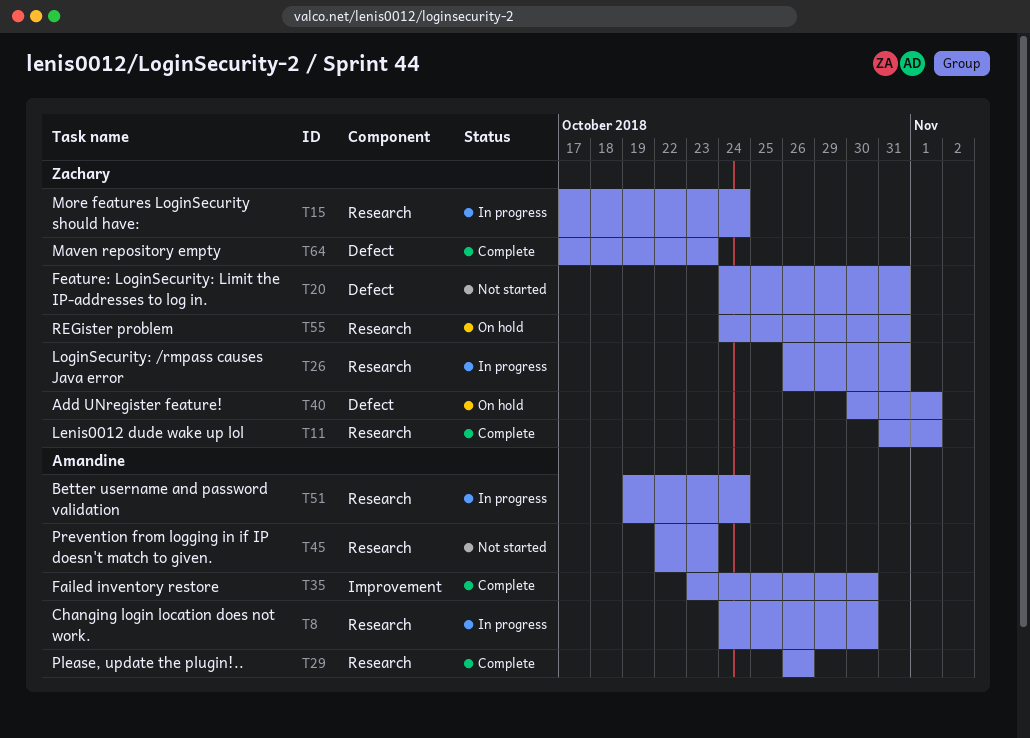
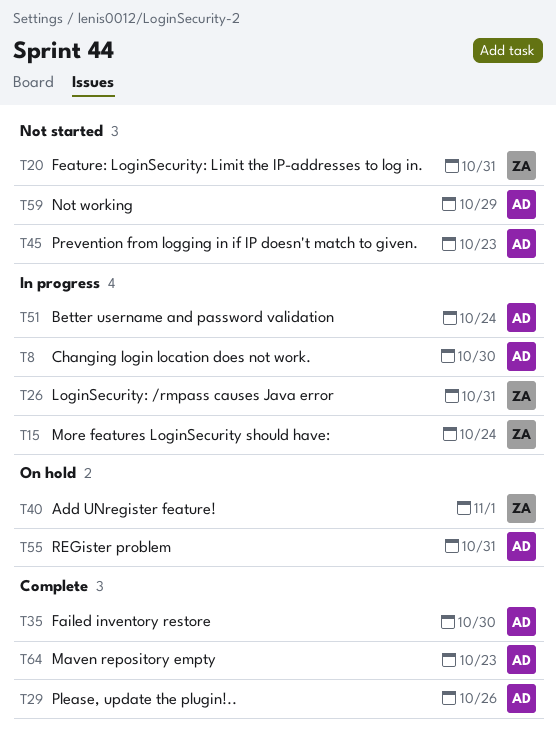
T11: present -> none
T55, owner: Zachary -> Amandine
T59: none -> present
T64, owner: Zachary -> Amandine

